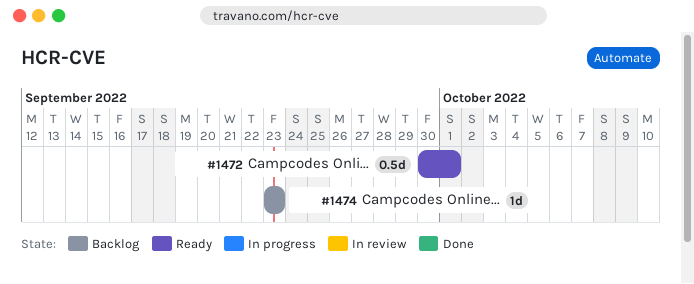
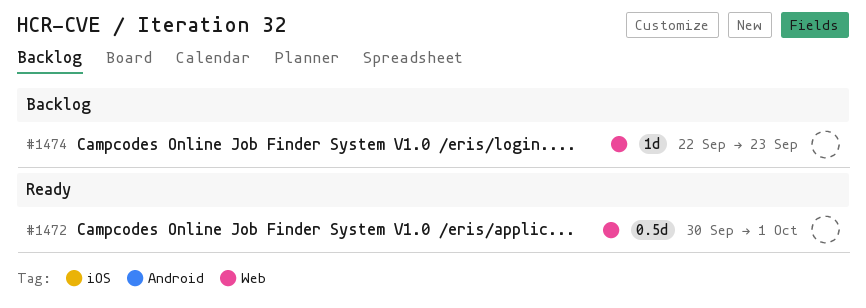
#1474, start: Sep 23 -> Sep 22

